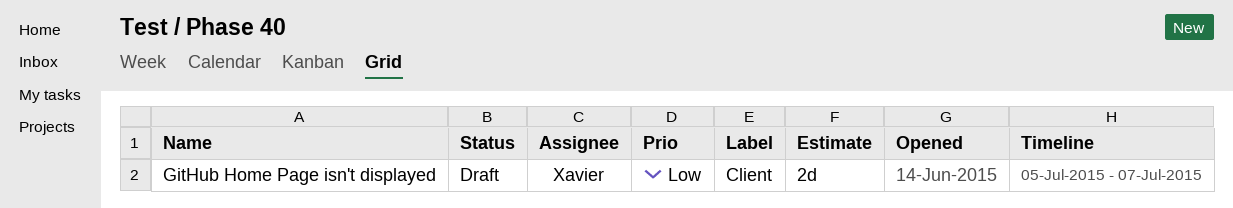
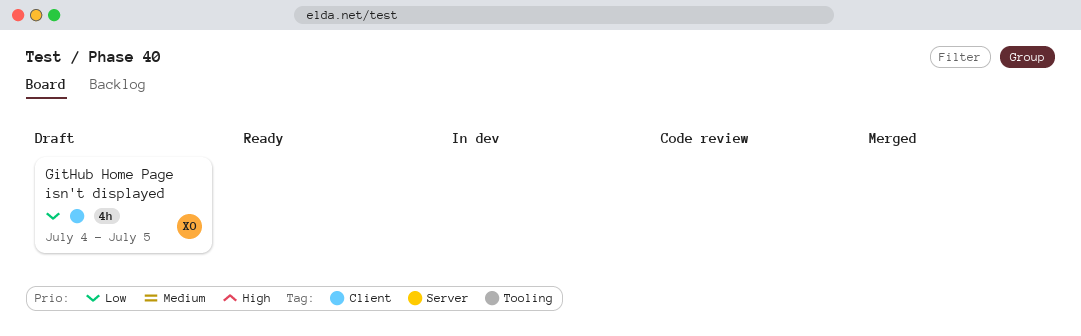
GitHub Home Page isn't displayed, estimate: 2d -> 4h
GitHub Home Page isn't displayed, start: Jul 5 -> Jul 4
GitHub Home Page isn't displayed, due: Jul 7 -> Jul 5

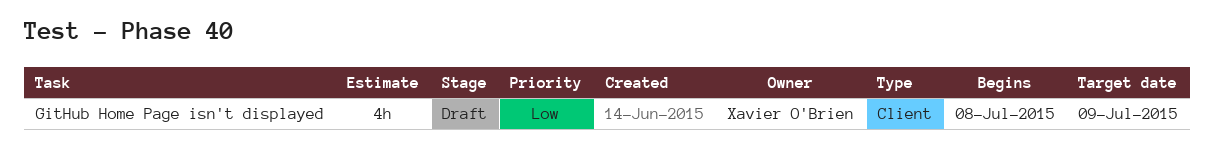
GitHub Home Page isn't displayed, start: Jul 4 -> Jul 8
GitHub Home Page isn't displayed, due: Jul 5 -> Jul 9

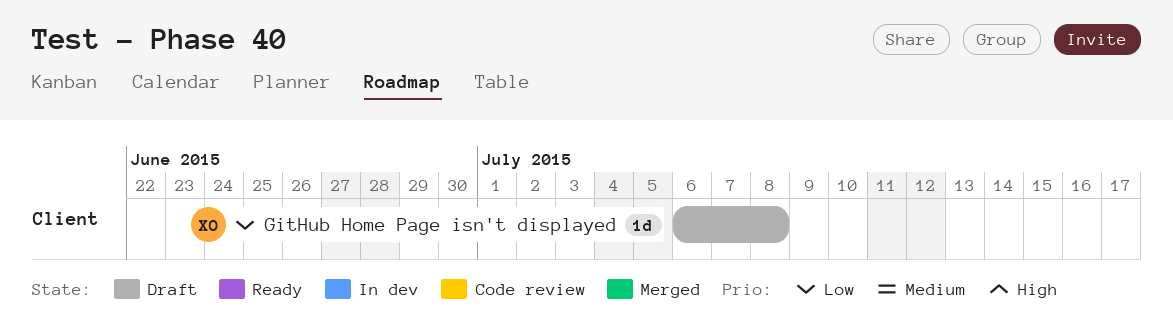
GitHub Home Page isn't displayed, estimate: 4h -> 1d
GitHub Home Page isn't displayed, start: Jul 8 -> Jul 6
GitHub Home Page isn't displayed, due: Jul 9 -> Jul 8

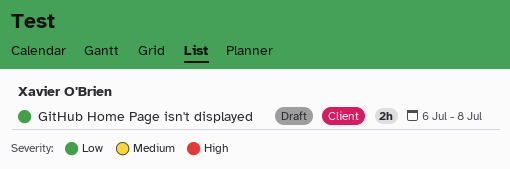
GitHub Home Page isn't displayed, estimate: 1d -> 2h

